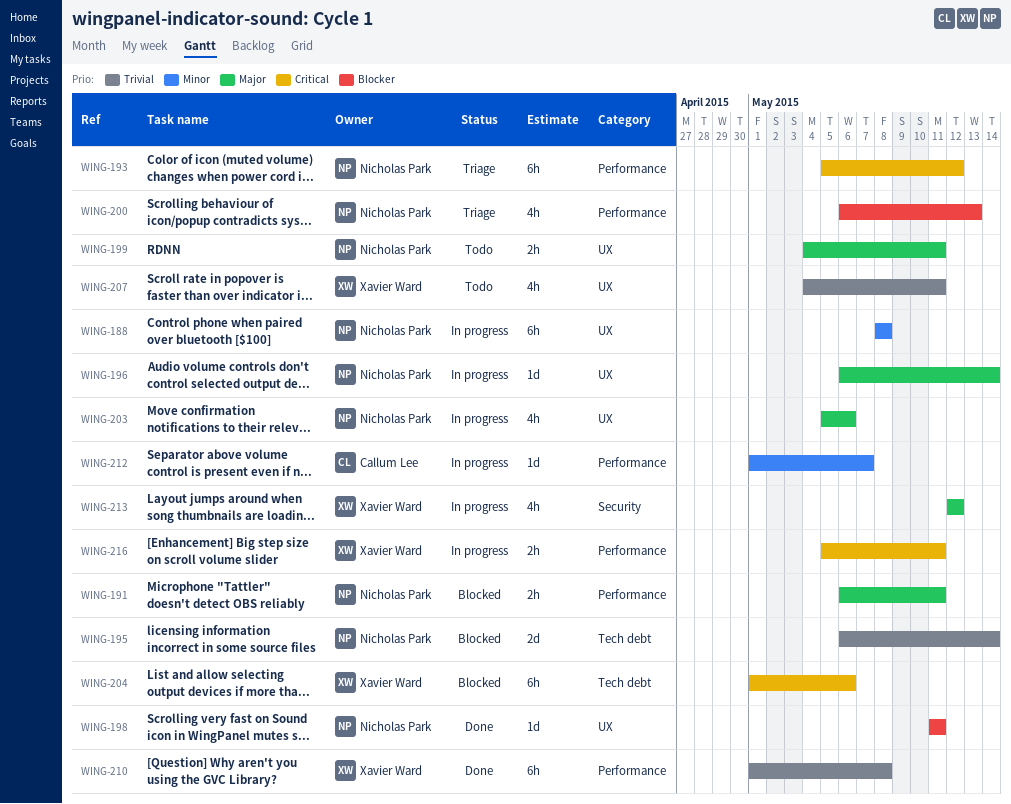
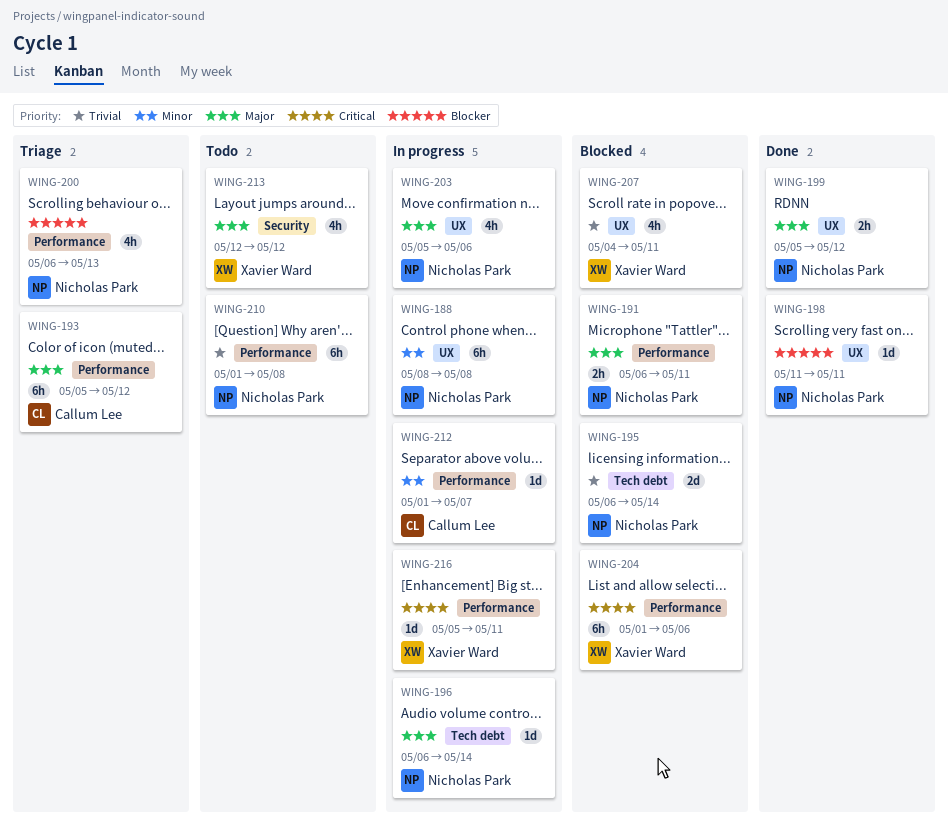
WING-193, owner: Nicholas Park -> Callum Lee
WING-193, priority: Critical -> Major
WING-196, label: UX -> Tech debt
WING-199, status: Todo -> Done
WING-199, start: May 4 -> May 5
WING-199, due: May 11 -> May 12
WING-204, label: Tech debt -> Performance
WING-207, status: Todo -> Blocked
WING-210, status: Done -> Todo
WING-210, owner: Xavier Ward -> Nicholas Park
WING-213, status: In progress -> Todo
WING-216, estimate: 2h -> 1d

